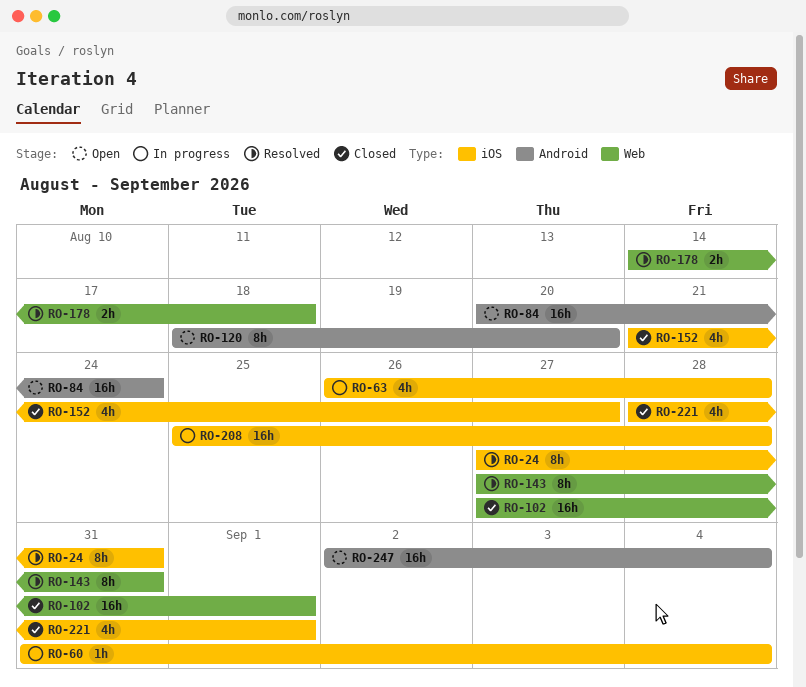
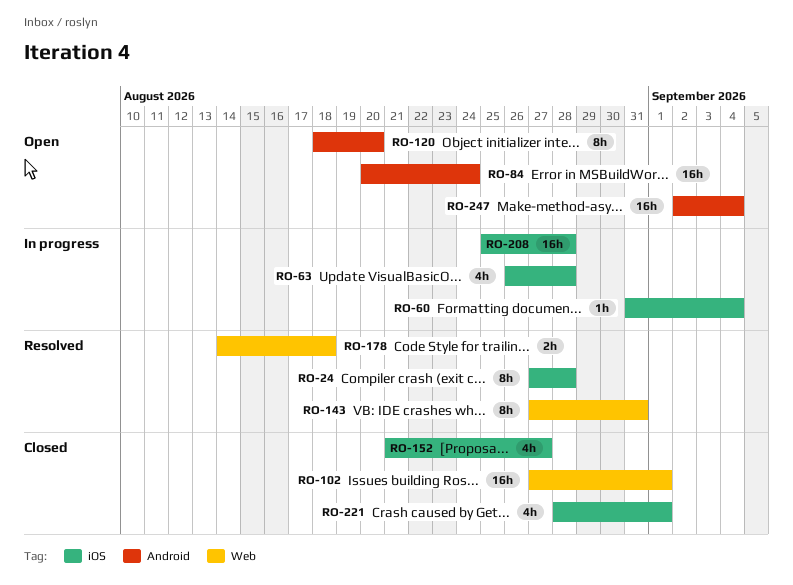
RO-24, due: Aug 31 -> Aug 28

